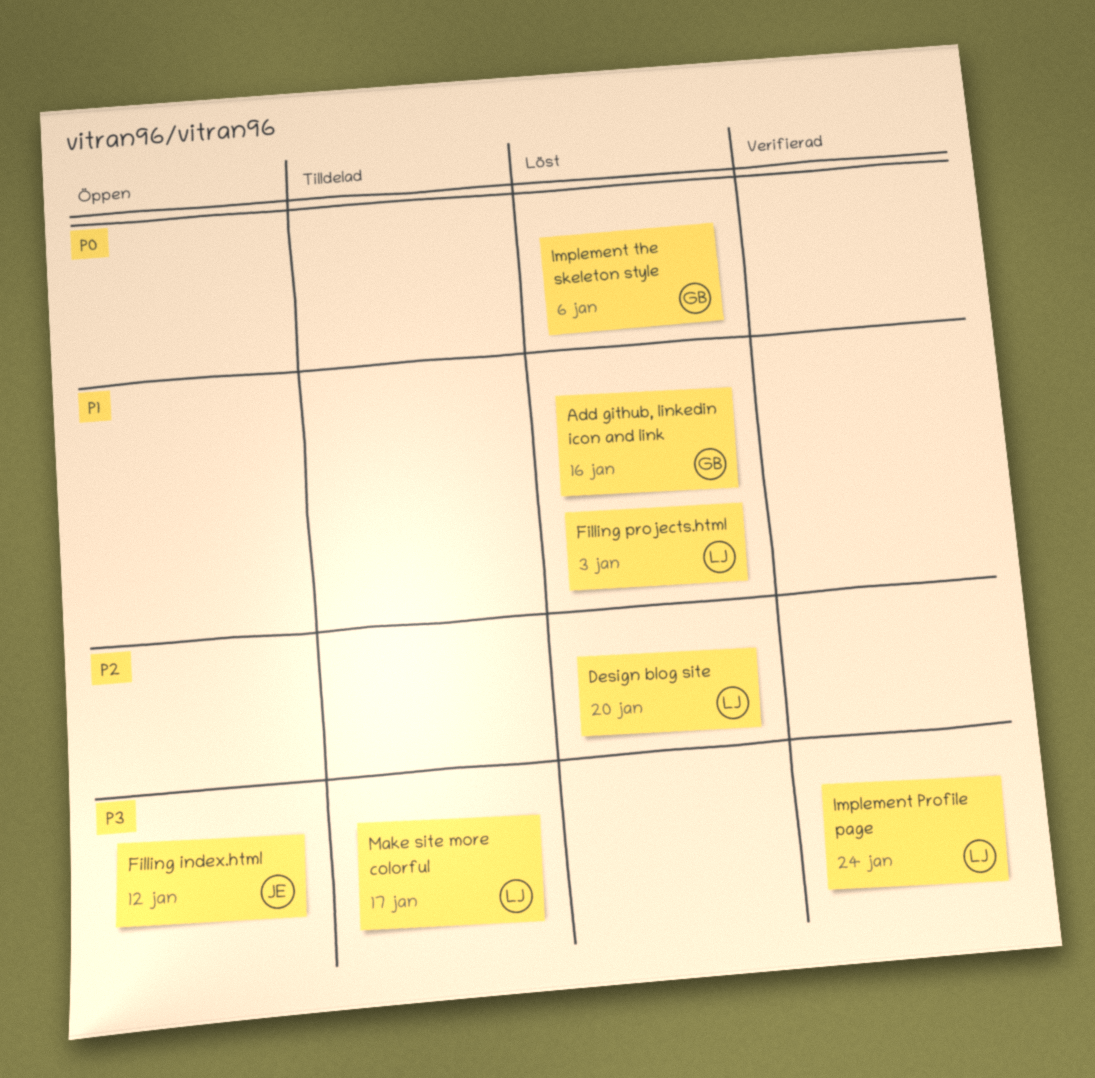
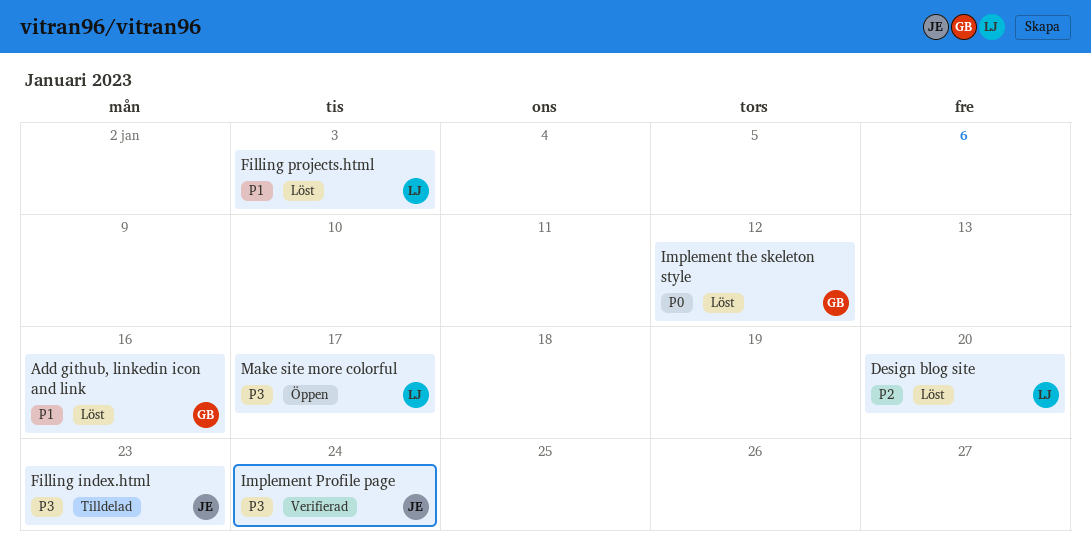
Filling index.html, status: Öppen -> Tilldelad
Filling index.html, due: Jan 12 -> Jan 23
Implement Profile page, owner: LJ -> JE
Implement the skeleton style, due: Jan 6 -> Jan 12
Make site more colorful, status: Tilldelad -> Öppen

